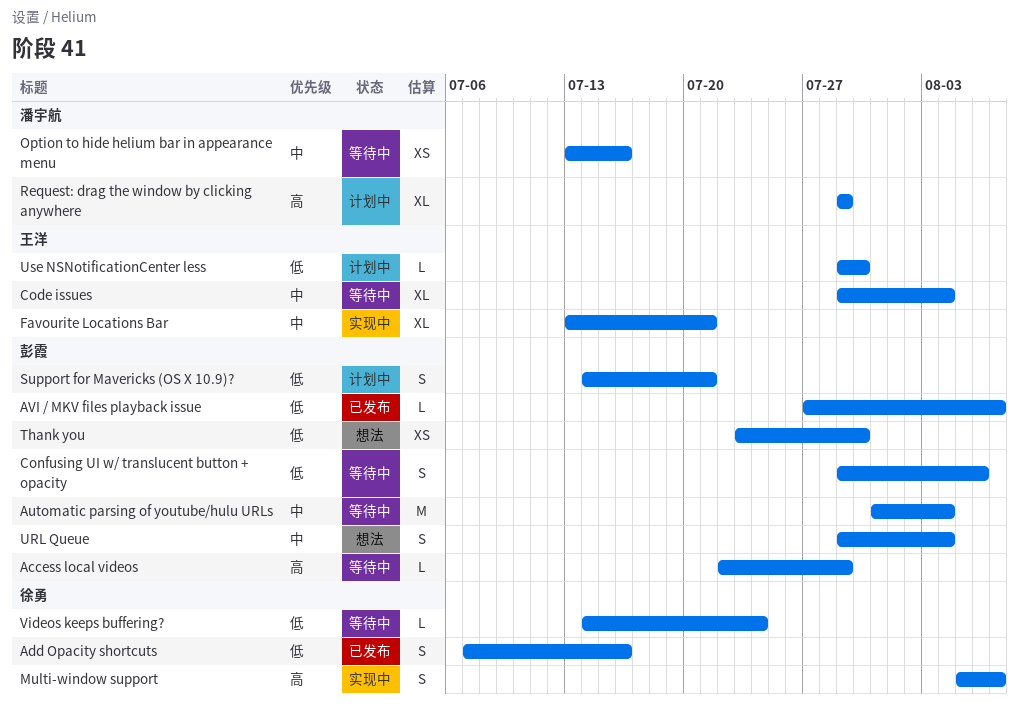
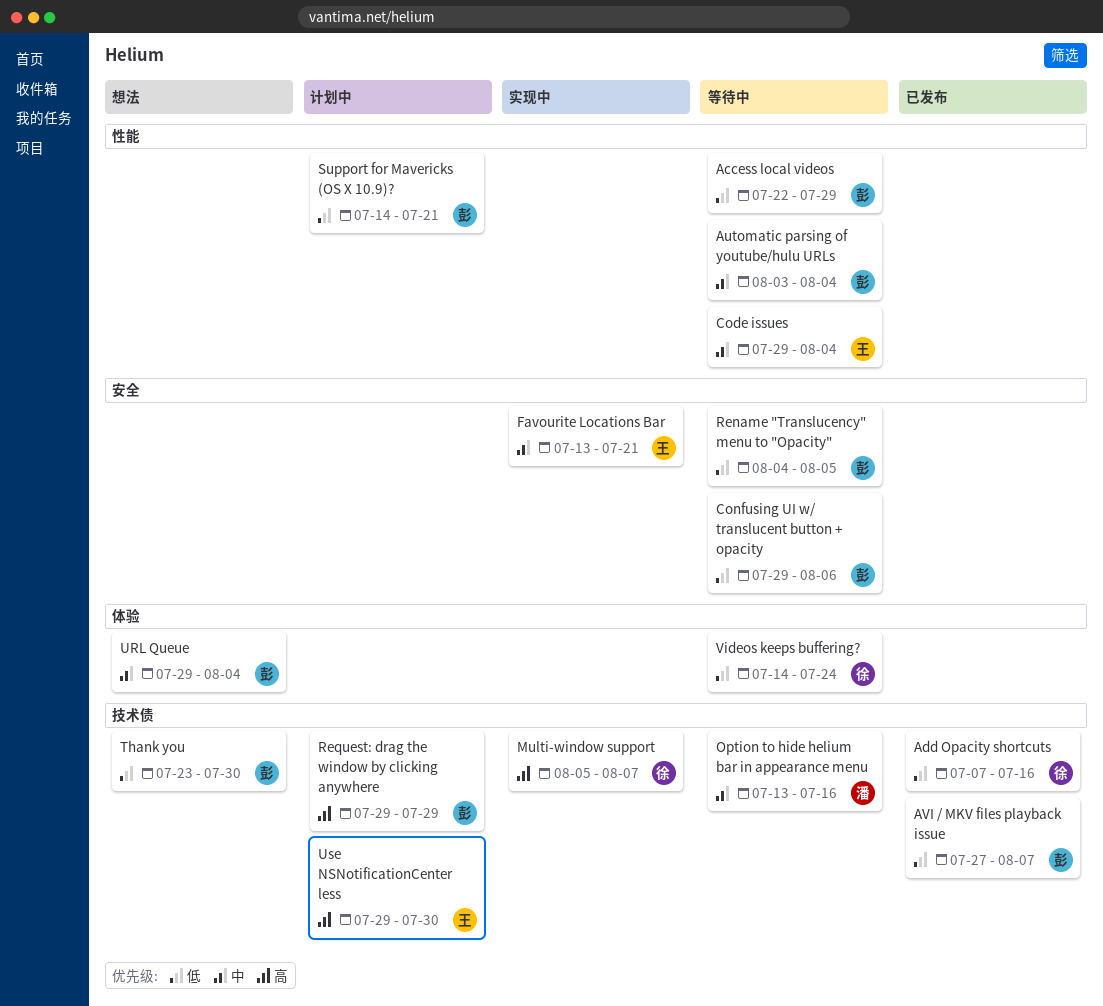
Access local videos, priority: 高 -> 低
Automatic parsing of youtube/hulu URLs, start: Jul 31 -> Aug 3
Rename "Translucency" menu to "Opacity": none -> present
Request: drag the window by clicking anywhere, owner: 潘宇航 -> 彭霞
Use NSNotificationCenter less, priority: 低 -> 高

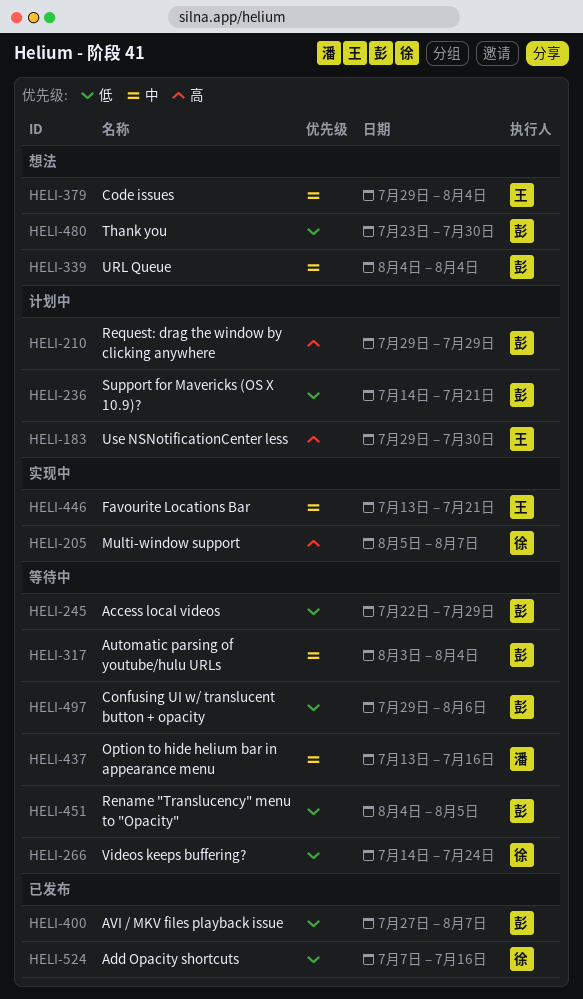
Code issues, status: 等待中 -> 想法
URL Queue, start: Jul 29 -> Aug 4

